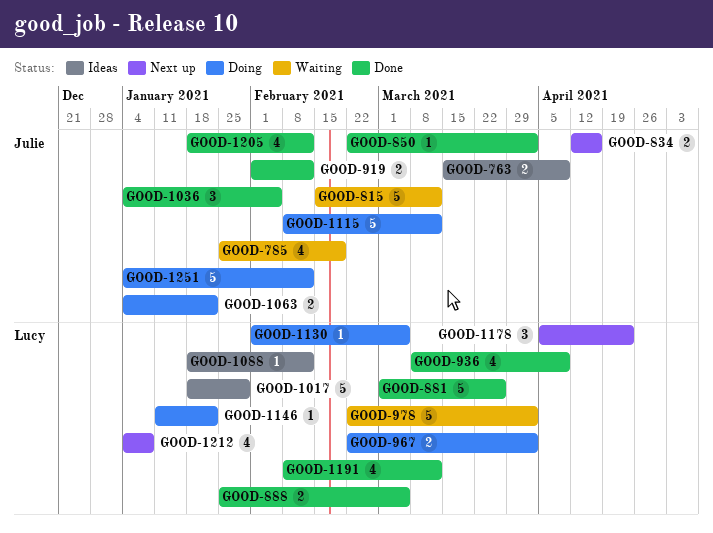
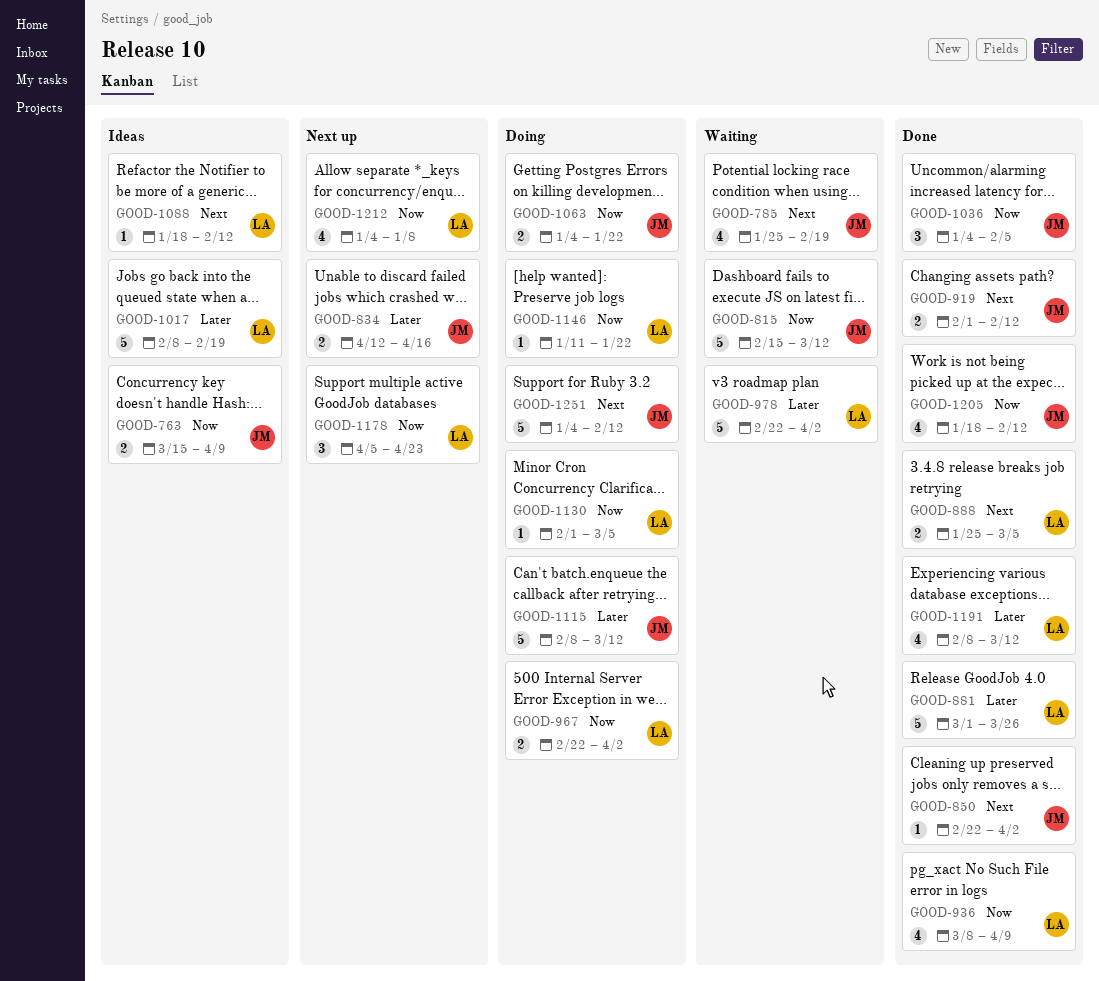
GOOD-1017, start: Jan 18 -> Feb 8
GOOD-1017, due: Jan 29 -> Feb 19

